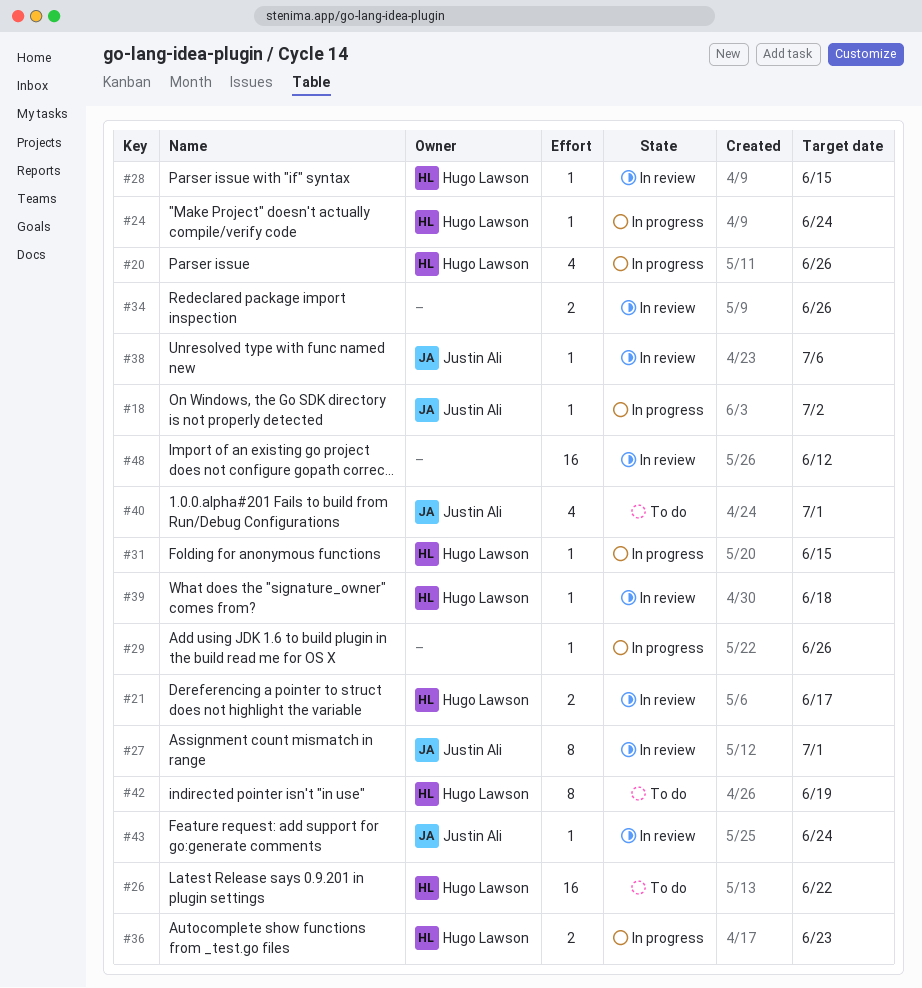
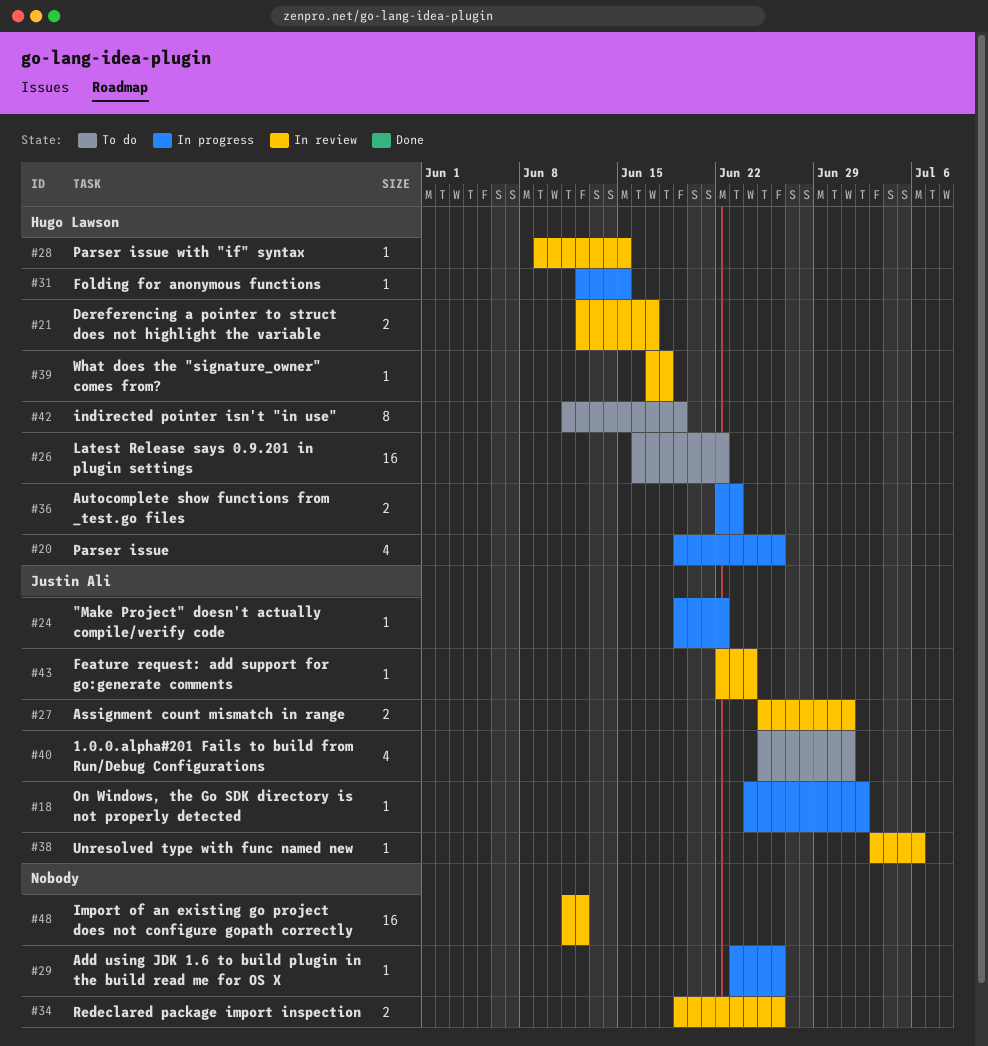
#24, owner: Hugo Lawson -> Justin Ali
#24, due: Jun 24 -> Jun 22
#27, estimate: 8 -> 2

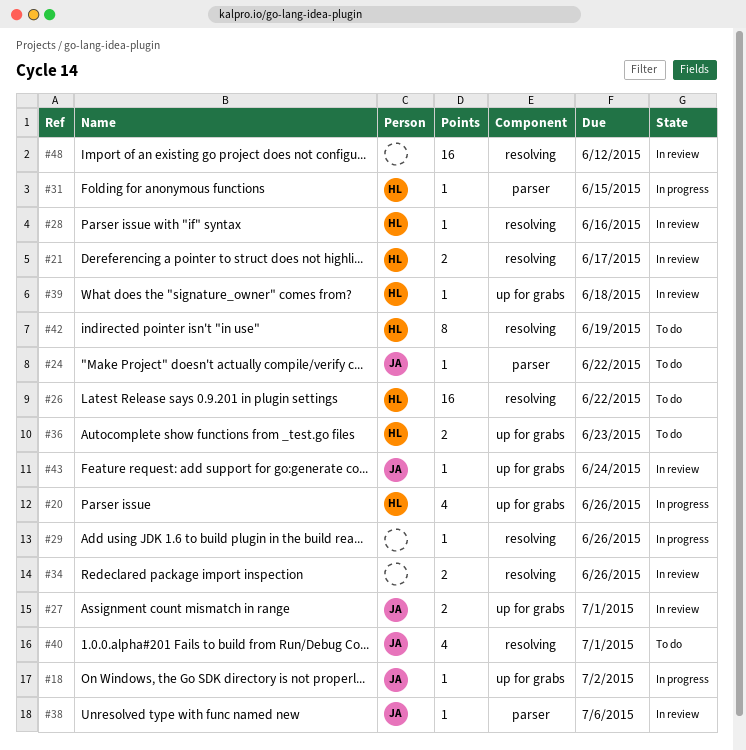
#24, status: In progress -> To do
#28, due: Jun 15 -> Jun 16
#36, status: In progress -> To do

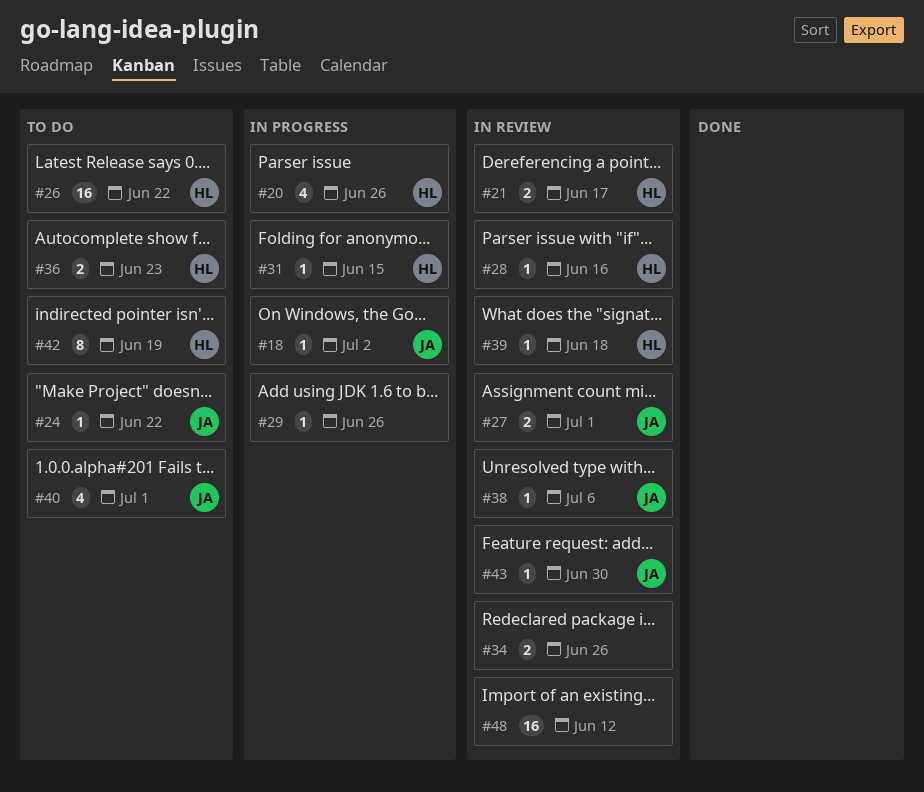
#43, due: Jun 24 -> Jun 30

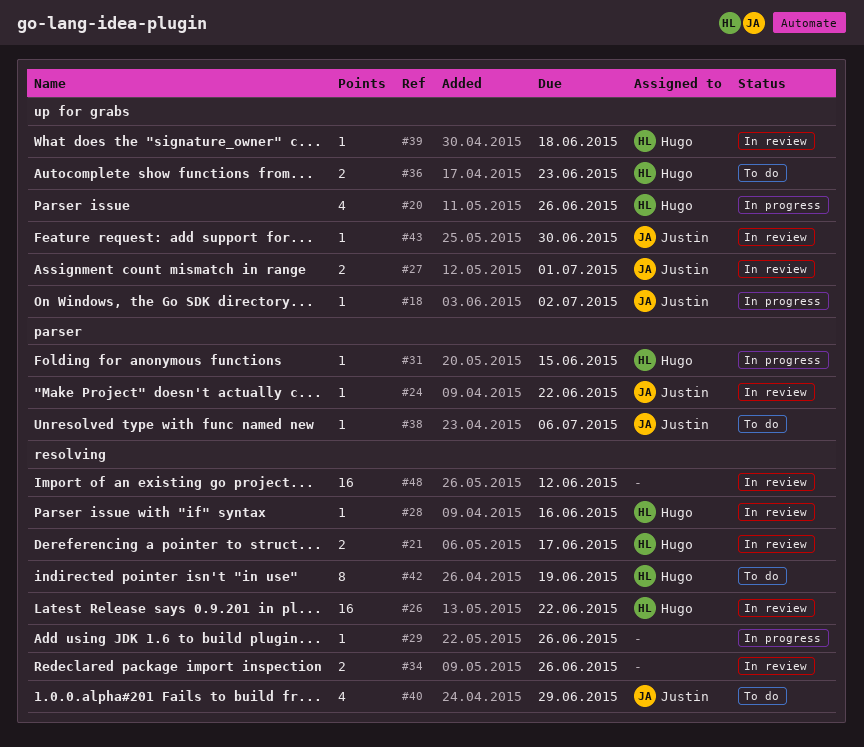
#24, status: To do -> In review
#26, status: To do -> In review
#38, status: In review -> To do
#40, due: Jul 1 -> Jun 29

